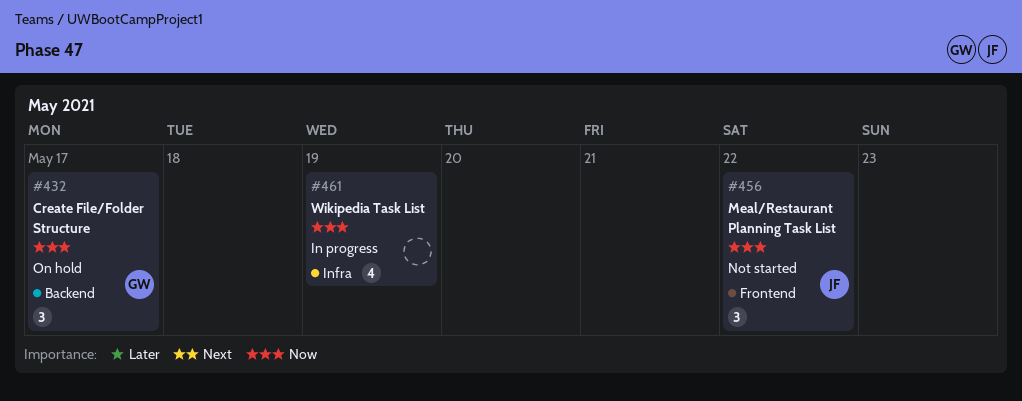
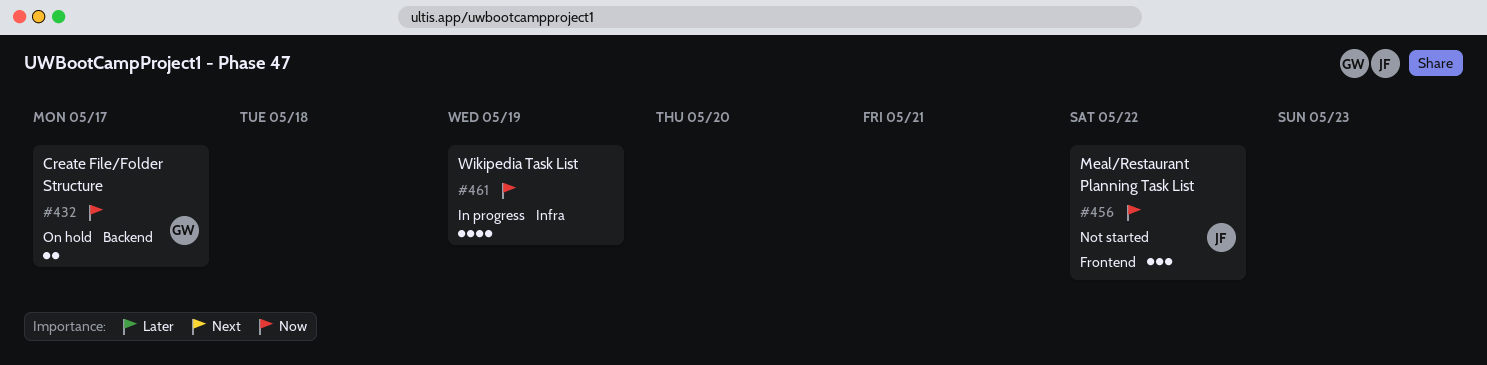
#432, estimate: 3 -> 2

